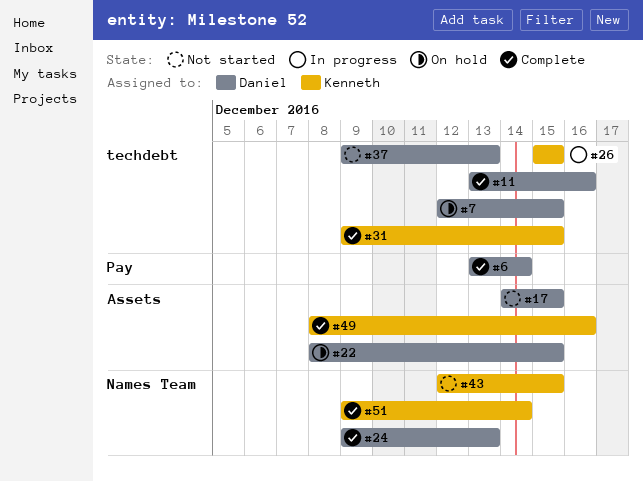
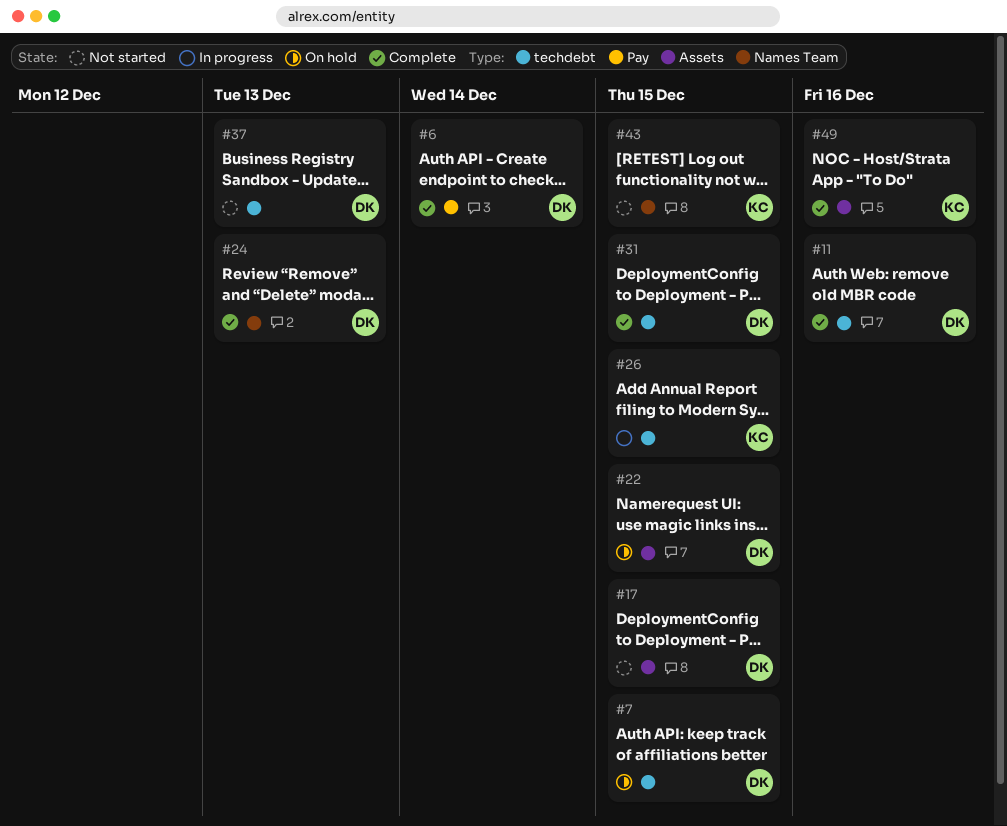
#31, owner: Kenneth -> Daniel
#51: present -> none

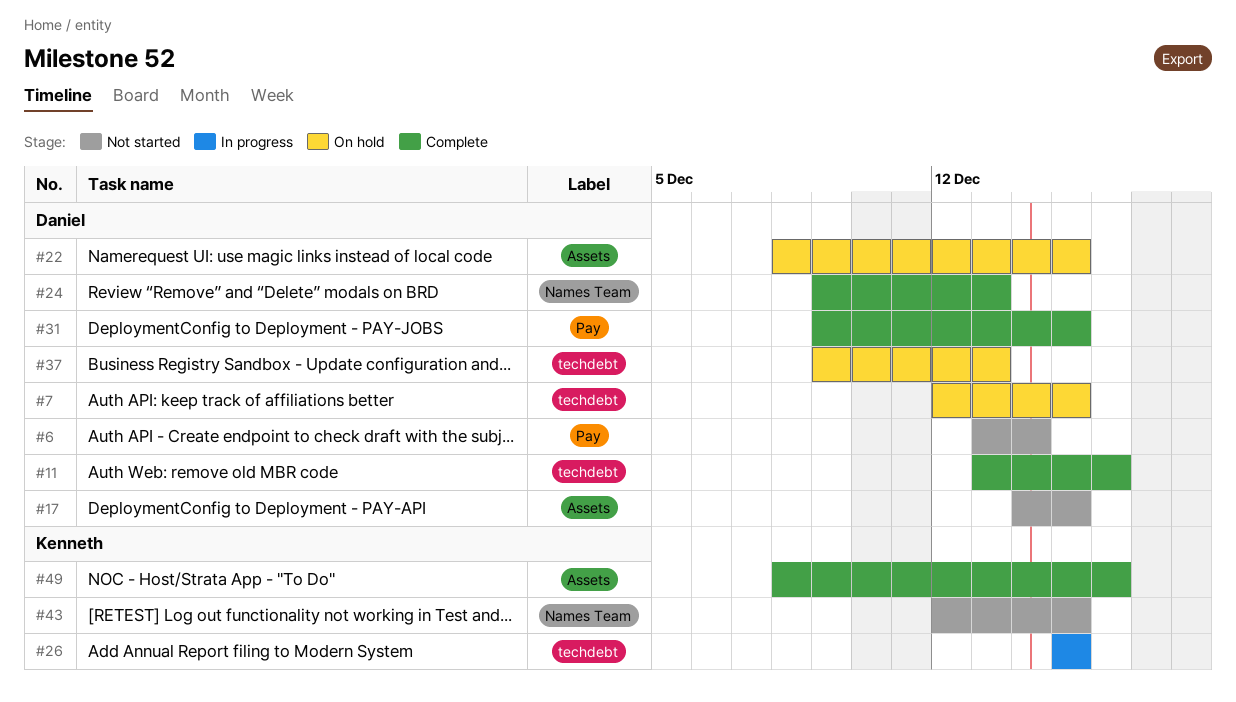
#6, status: Complete -> Not started
#31, label: techdebt -> Pay
#37, status: Not started -> On hold

